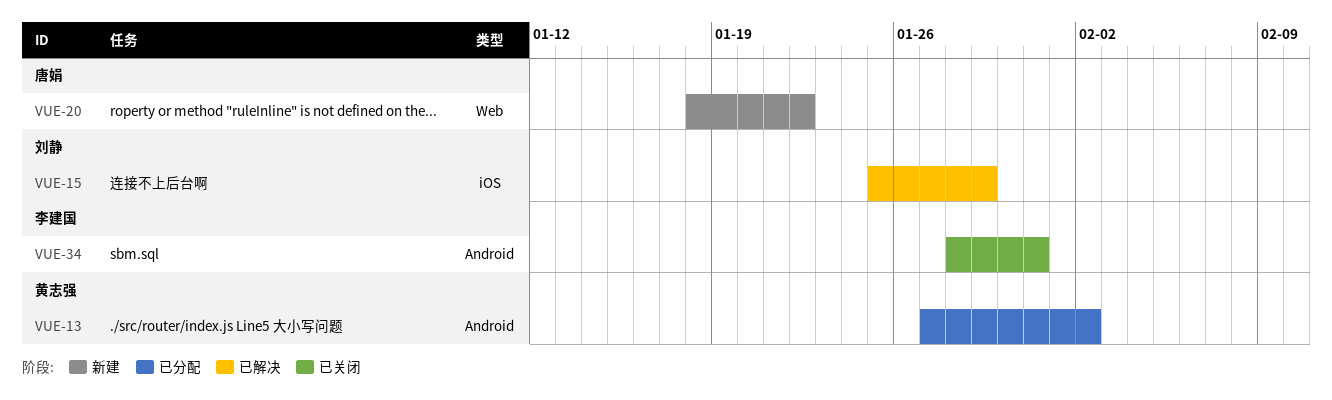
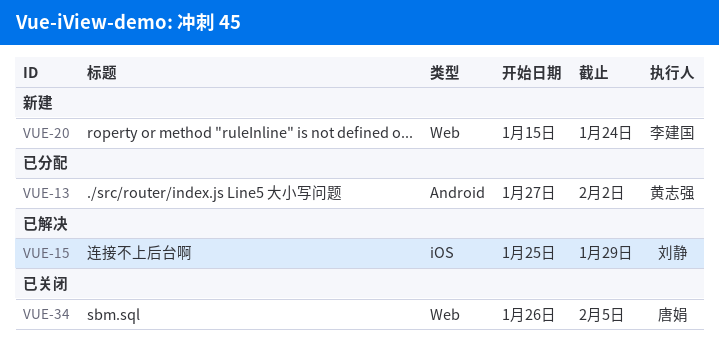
VUE-20, owner: 唐娟 -> 李建国
VUE-20, start: Jan 18 -> Jan 15
VUE-20, due: Jan 22 -> Jan 24
VUE-34, owner: 李建国 -> 唐娟
VUE-34, label: Android -> Web
VUE-34, start: Jan 28 -> Jan 26
VUE-34, due: Jan 31 -> Feb 5

